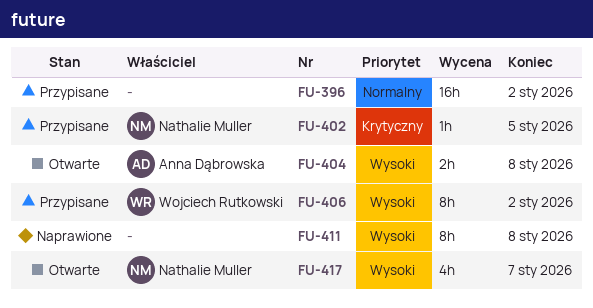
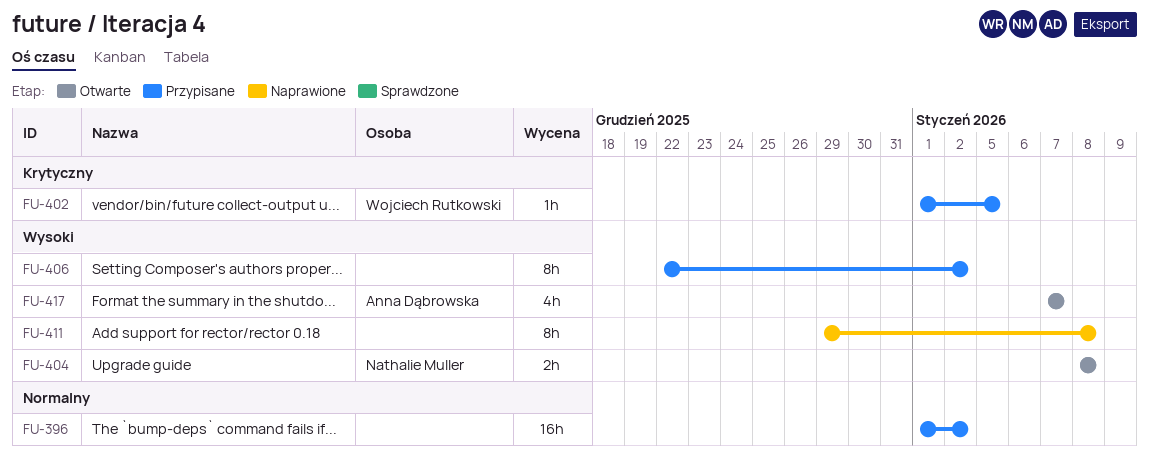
FU-402, owner: Nathalie Muller -> Wojciech Rutkowski
FU-404, owner: Anna Dąbrowska -> Nathalie Muller
FU-406, owner: Wojciech Rutkowski -> none
FU-417, owner: Nathalie Muller -> Anna Dąbrowska

